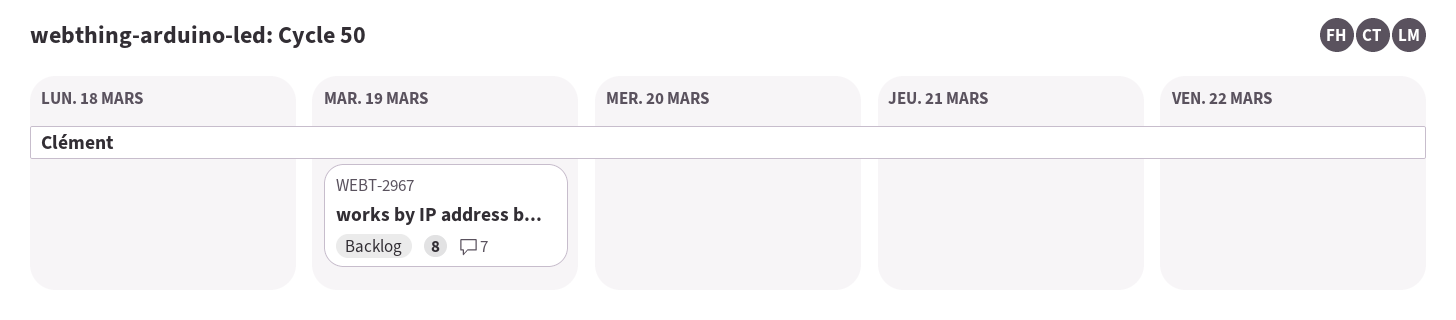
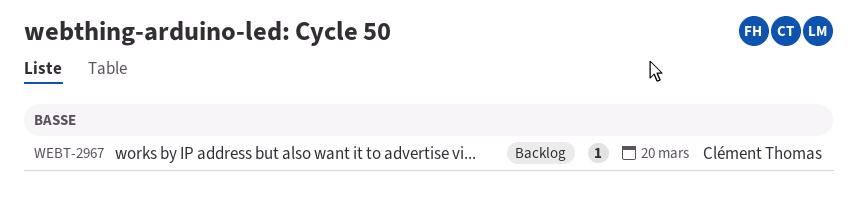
WEBT-2967, estimate: 8 -> 1
WEBT-2967, due: Mar 19 -> Mar 20

